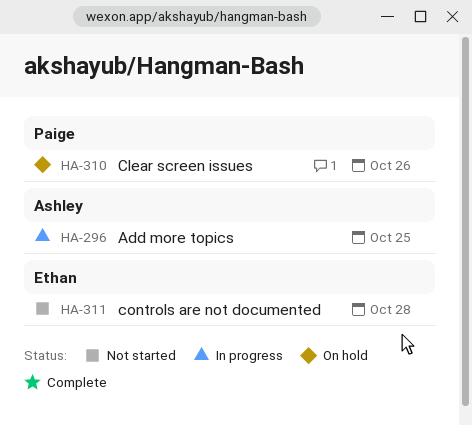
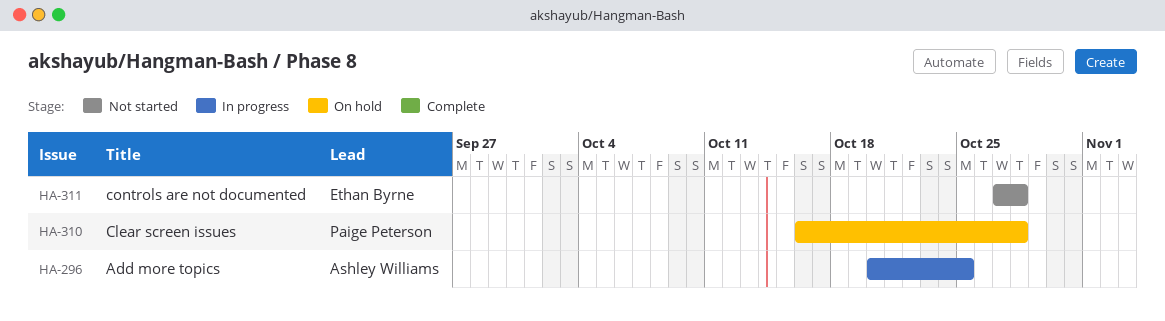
HA-310, due: Oct 26 -> Oct 28

